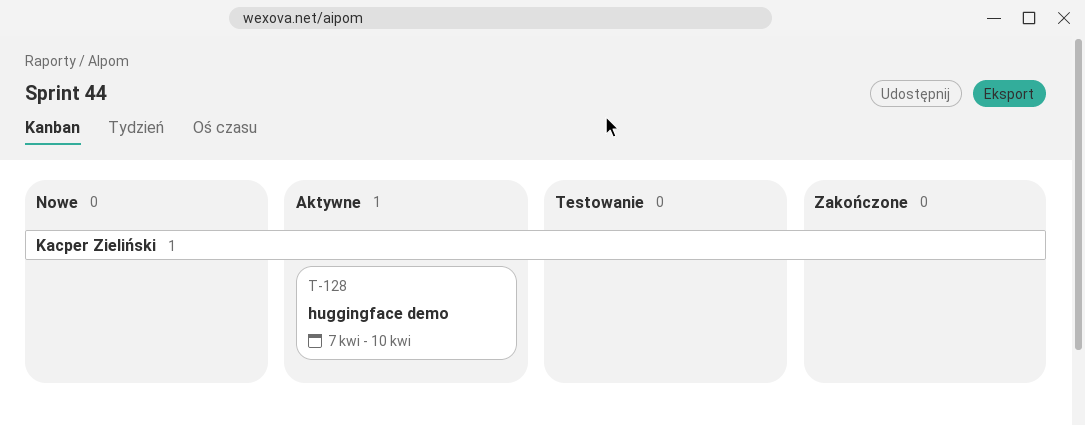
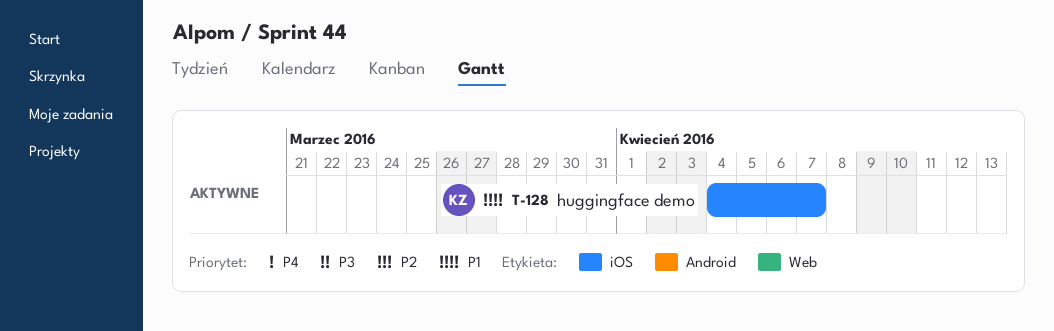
T-128, start: Apr 7 -> Apr 4
T-128, due: Apr 10 -> Apr 7

